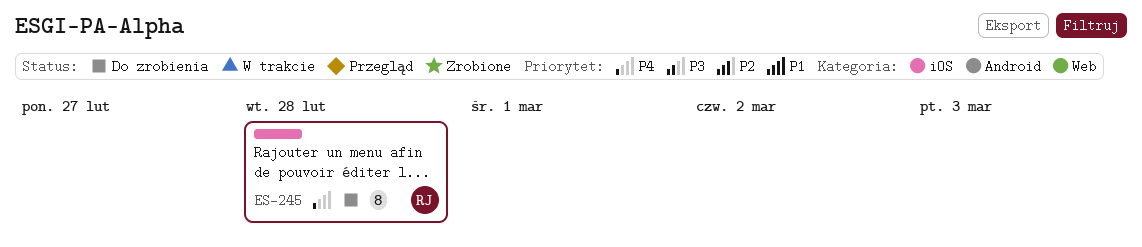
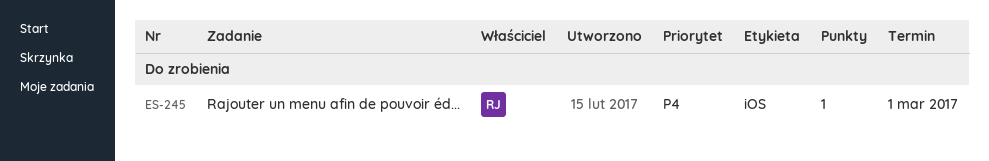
ES-245, estimate: 8 -> 1
ES-245, due: Feb 28 -> Mar 1

